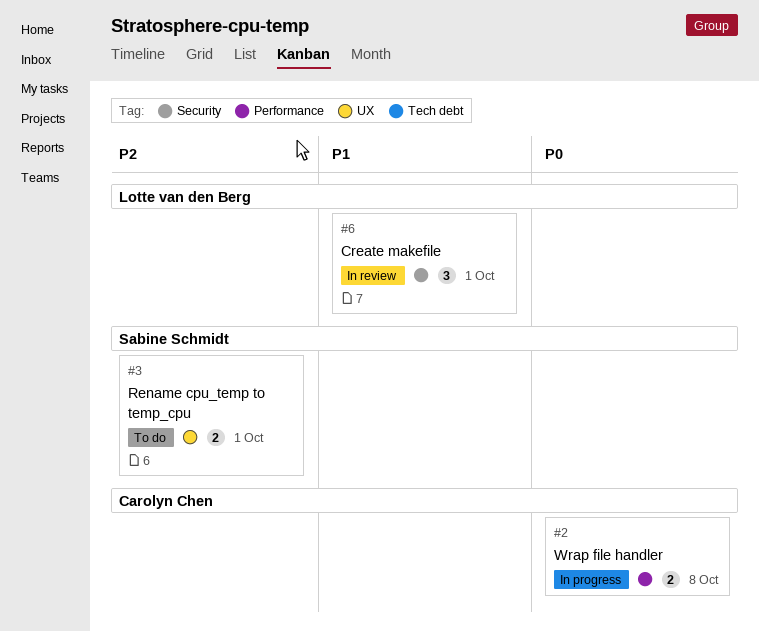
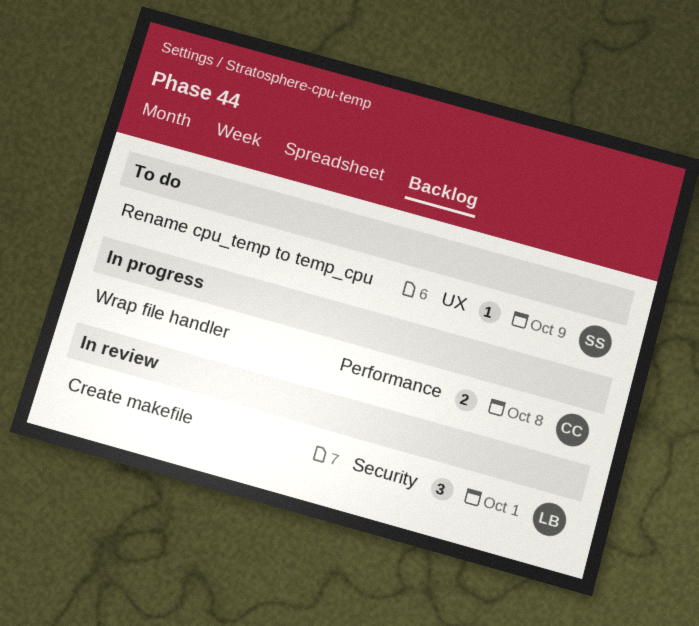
Rename cpu_temp to temp_cpu, estimate: 2 -> 1
Rename cpu_temp to temp_cpu, due: Oct 1 -> Oct 9

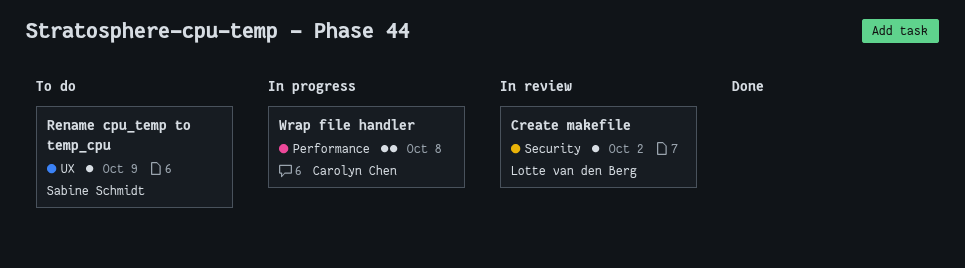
Create makefile, estimate: 3 -> 1
Create makefile, due: Oct 1 -> Oct 2

